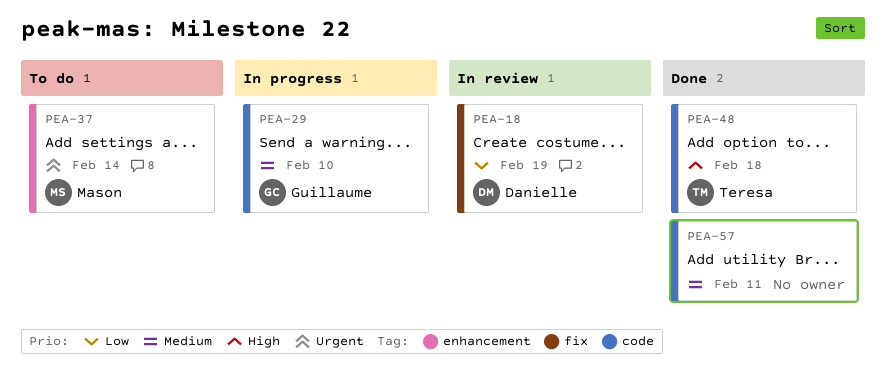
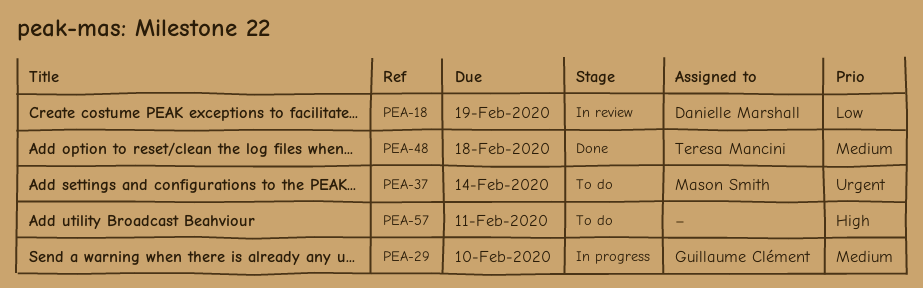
PEA-48, priority: High -> Medium
PEA-57, status: Done -> To do
PEA-57, priority: Medium -> High

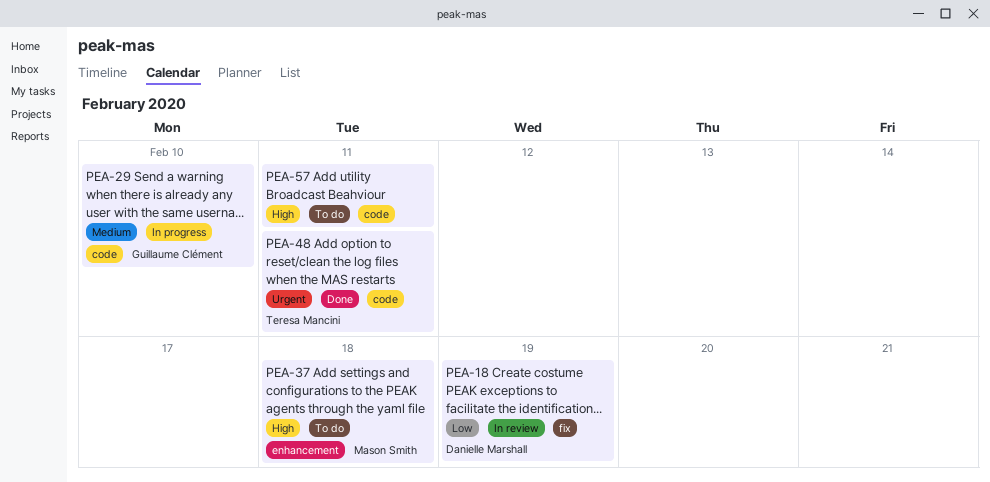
PEA-37, priority: Urgent -> High
PEA-37, due: Feb 14 -> Feb 18
PEA-48, priority: Medium -> Urgent
PEA-48, due: Feb 18 -> Feb 11

